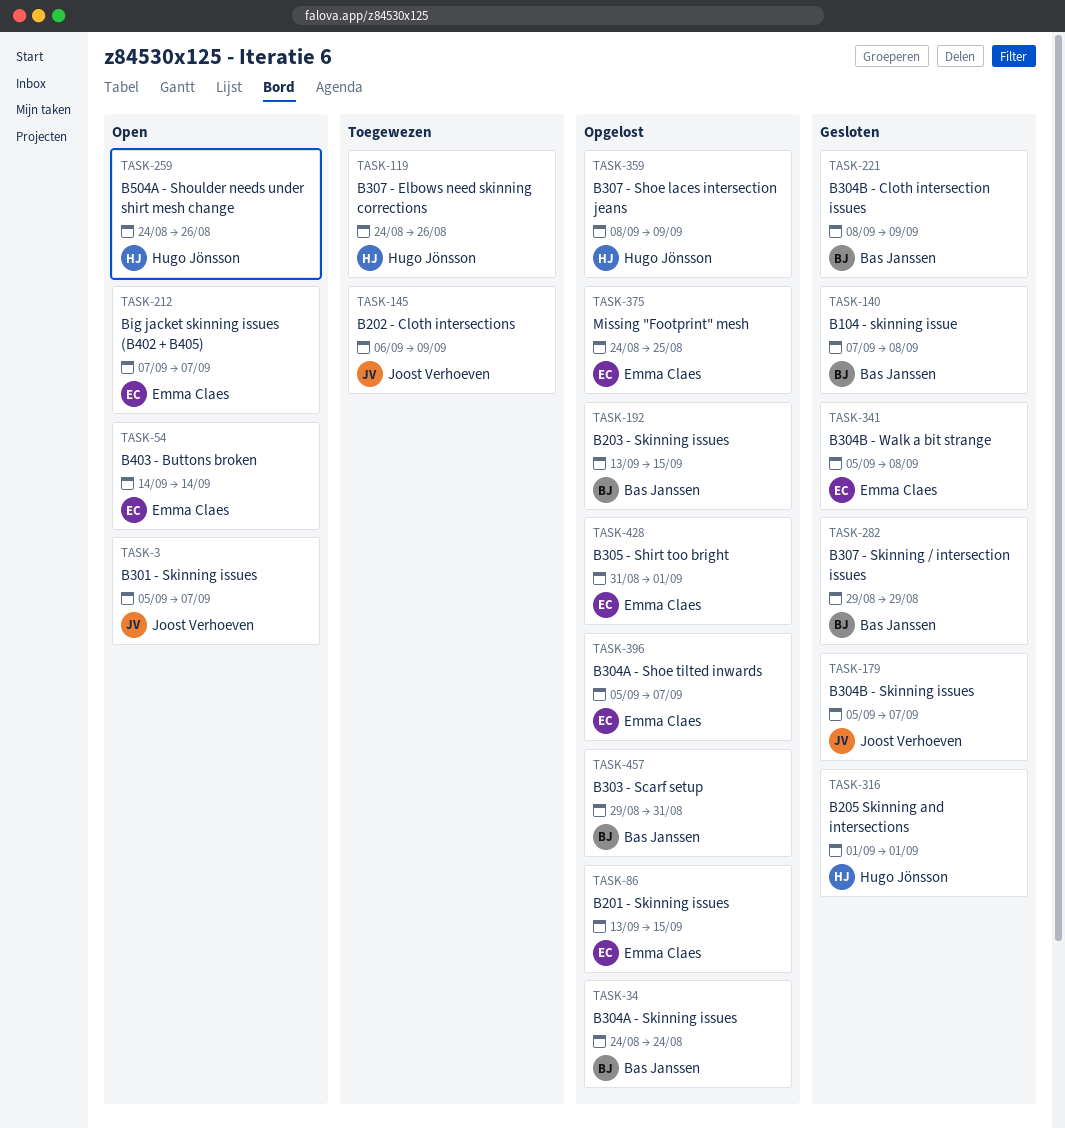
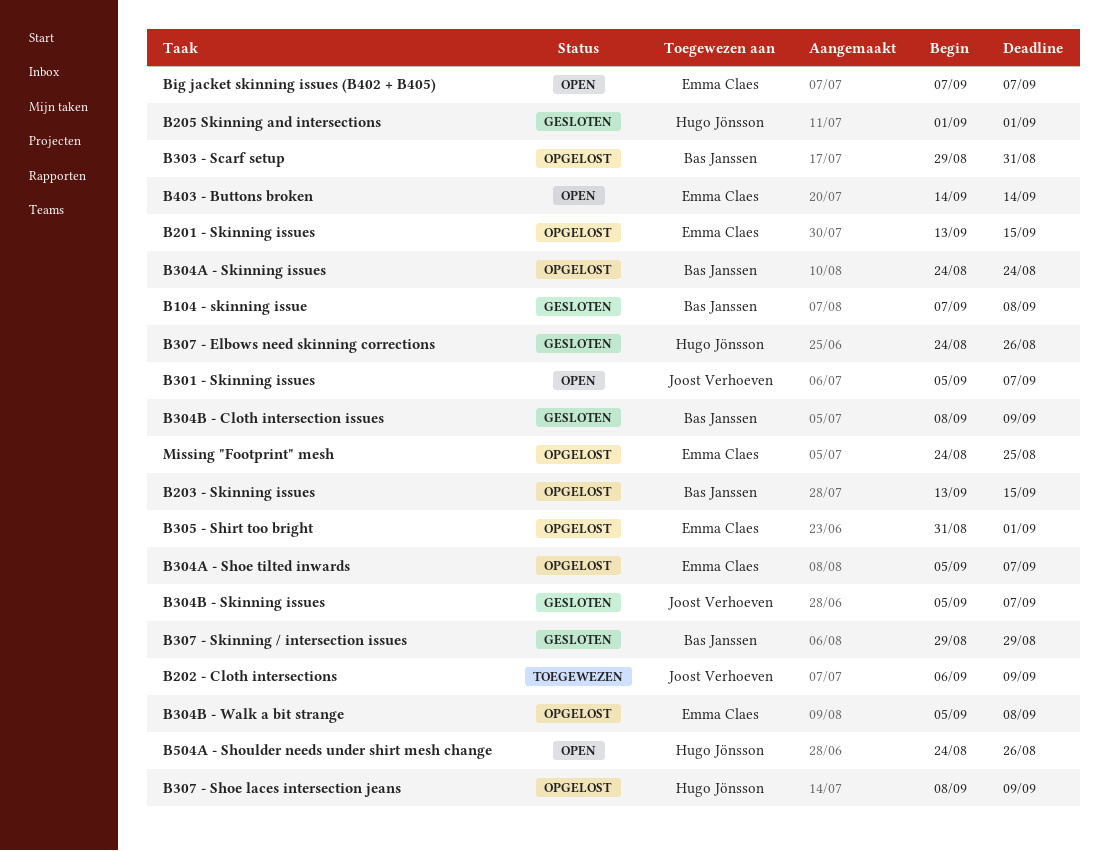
B304B - Walk a bit strange, status: Gesloten -> Opgelost
B307 - Elbows need skinning corrections, status: Toegewezen -> Gesloten

